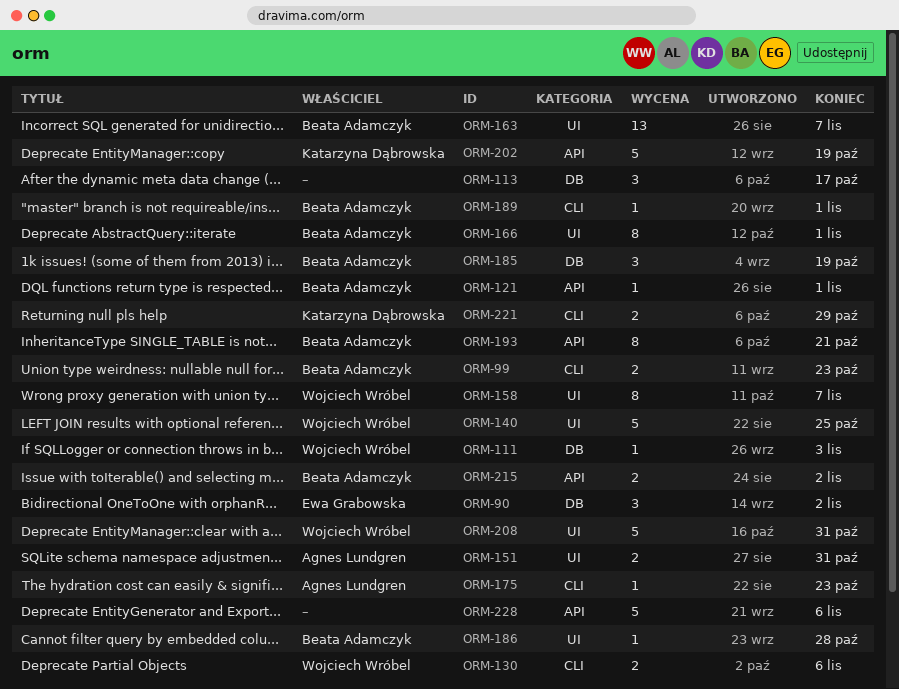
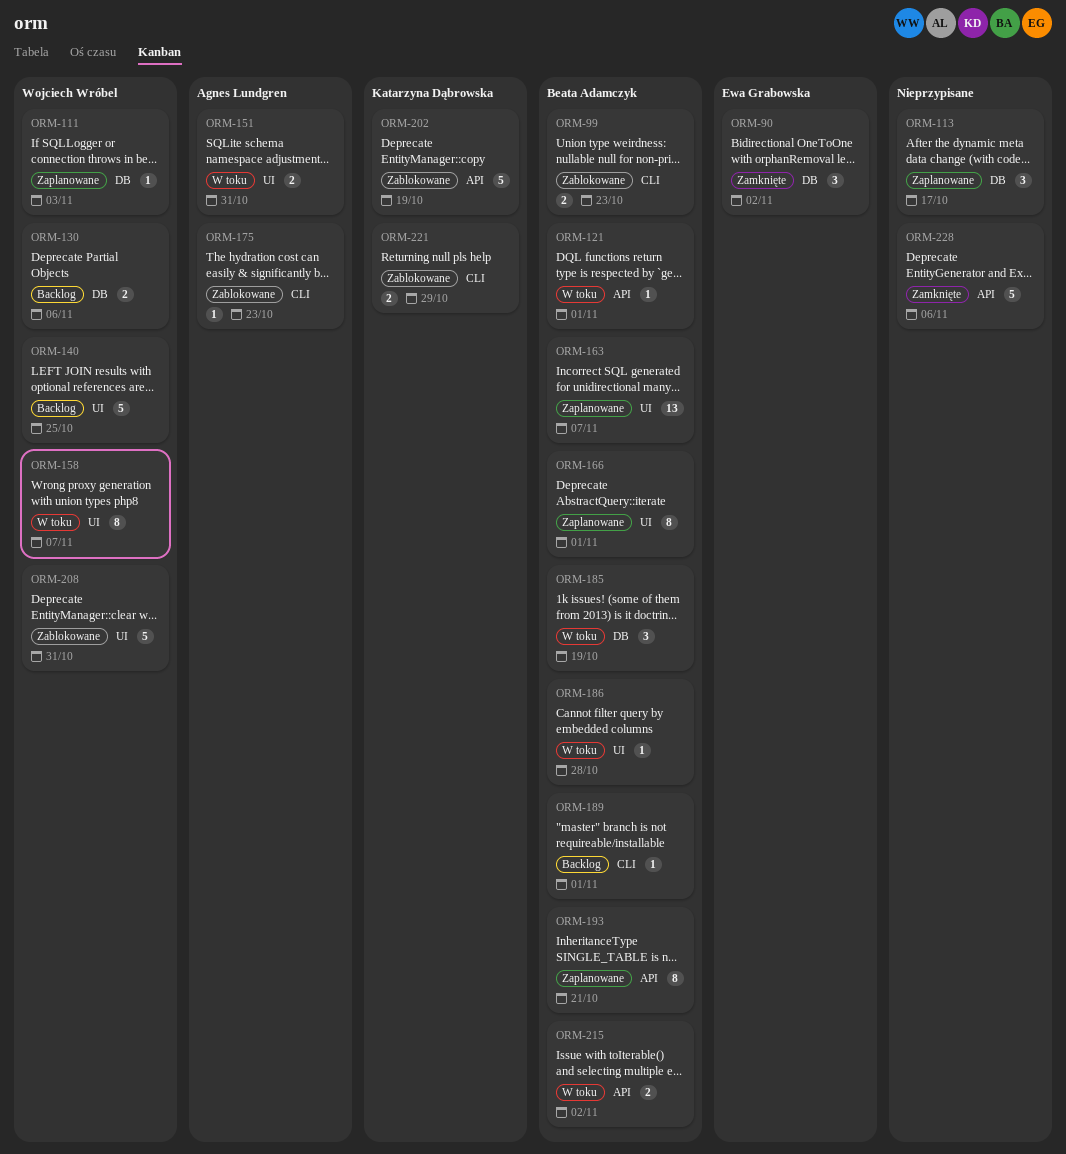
ORM-130, label: CLI -> DB

